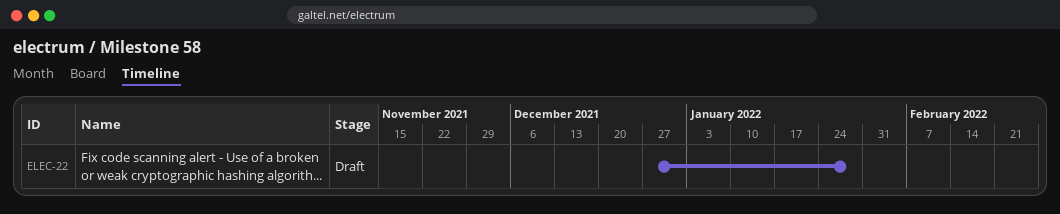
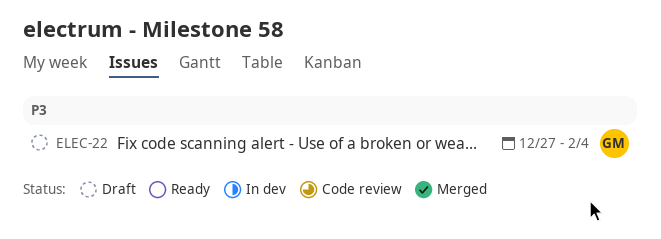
ELEC-22, due: Jan 28 -> Feb 4

